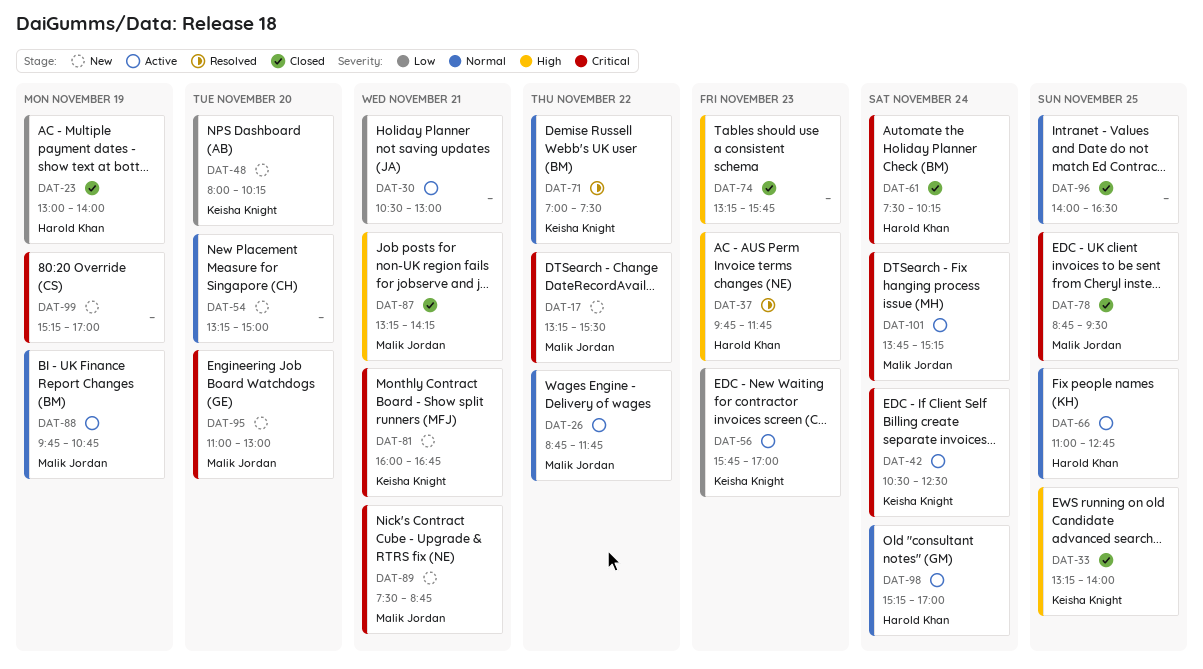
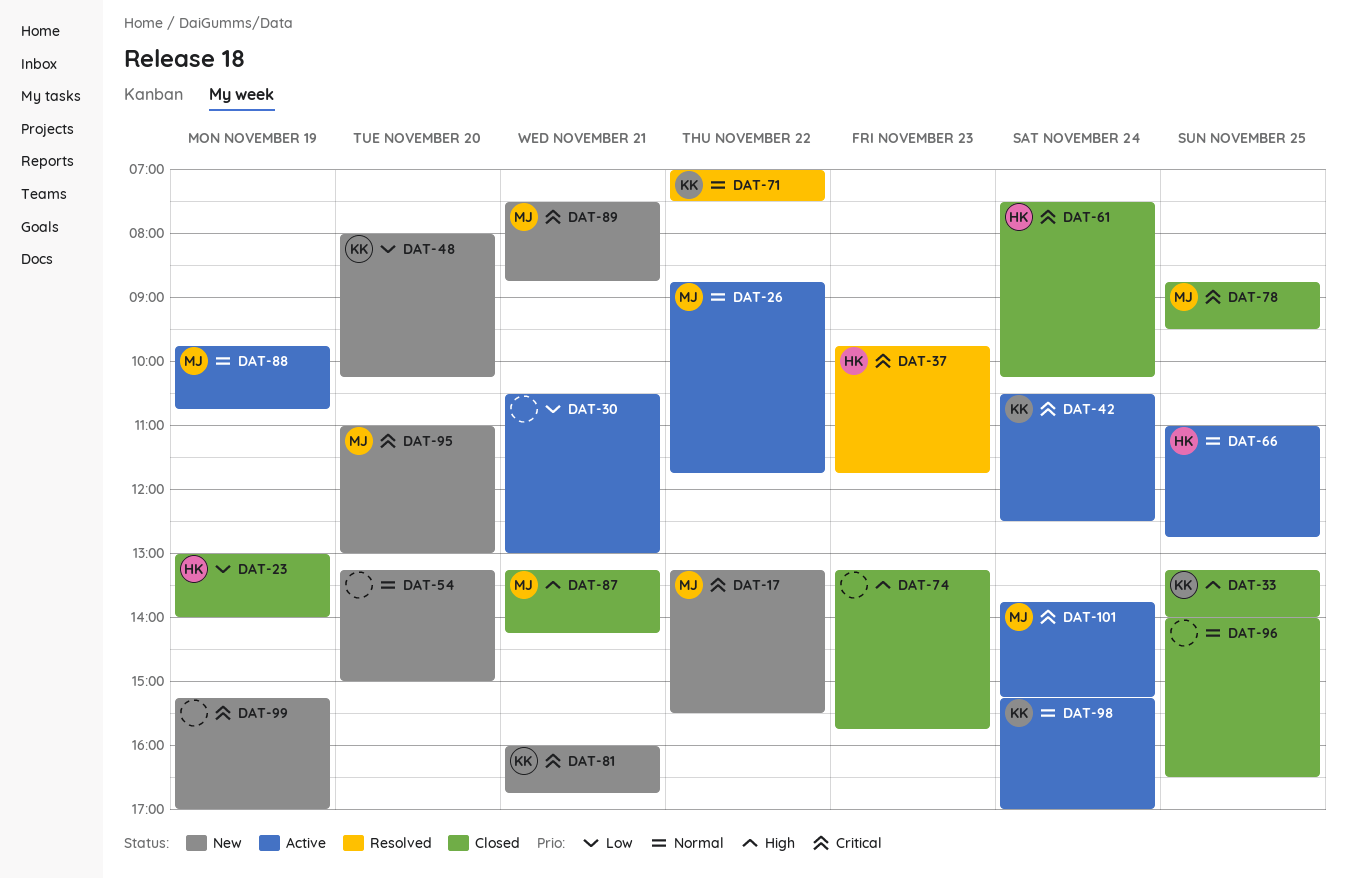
DAT-37, priority: High -> Critical
DAT-56: present -> none
DAT-98, owner: Harold Khan -> Keisha Knight

